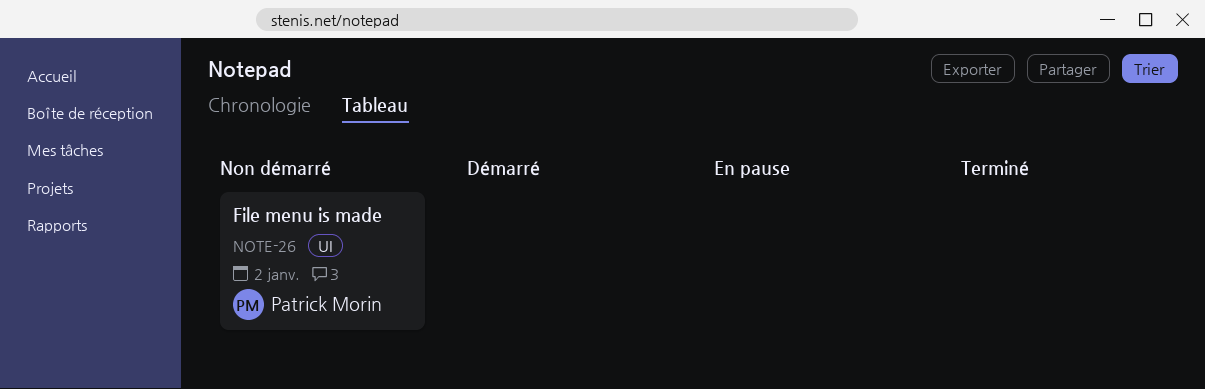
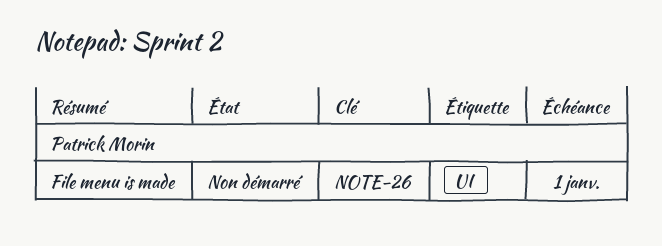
NOTE-26, due: Jan 2 -> Jan 1

